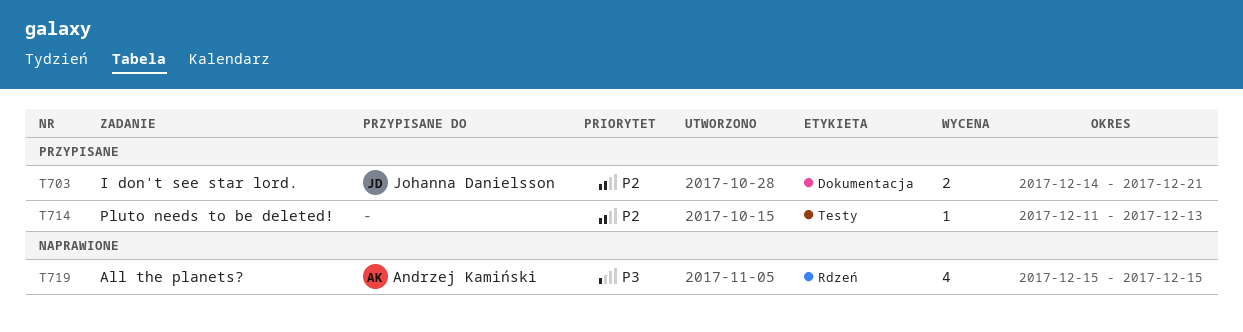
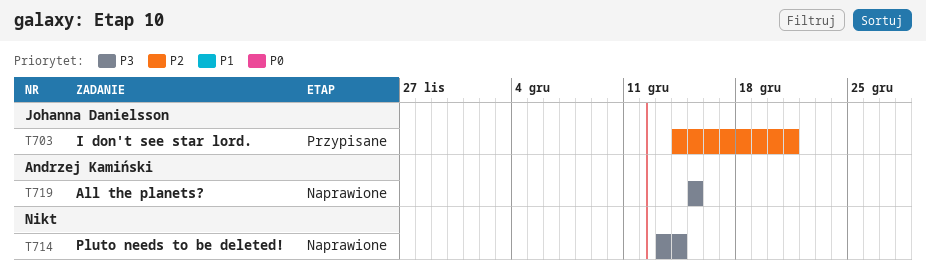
T714, status: Przypisane -> Naprawione
T714, priority: P2 -> P3
T714, start: Dec 11 -> Dec 13
T714, due: Dec 13 -> Dec 14

